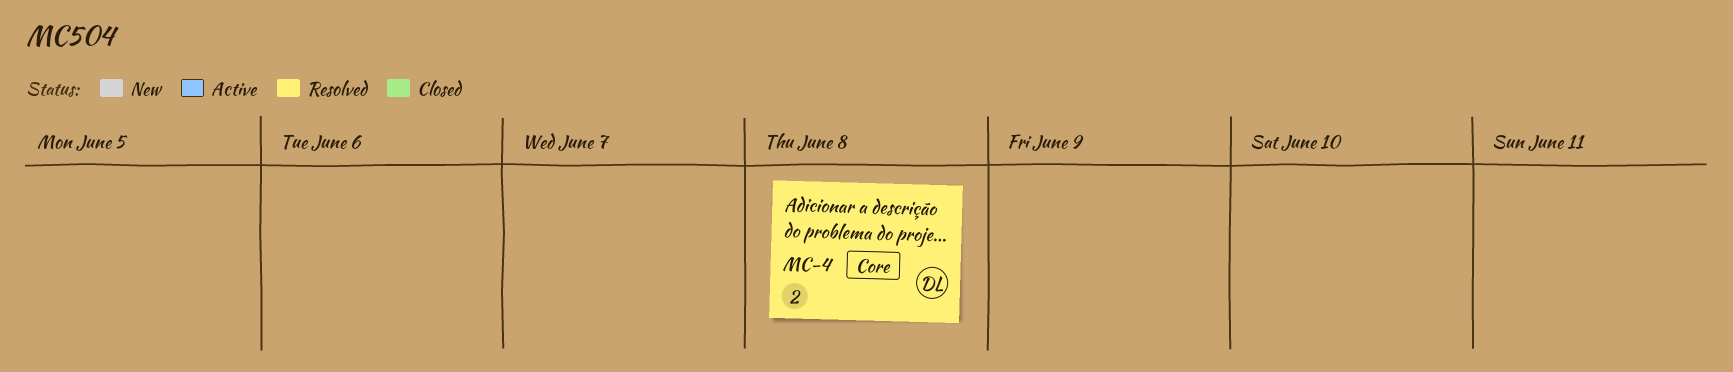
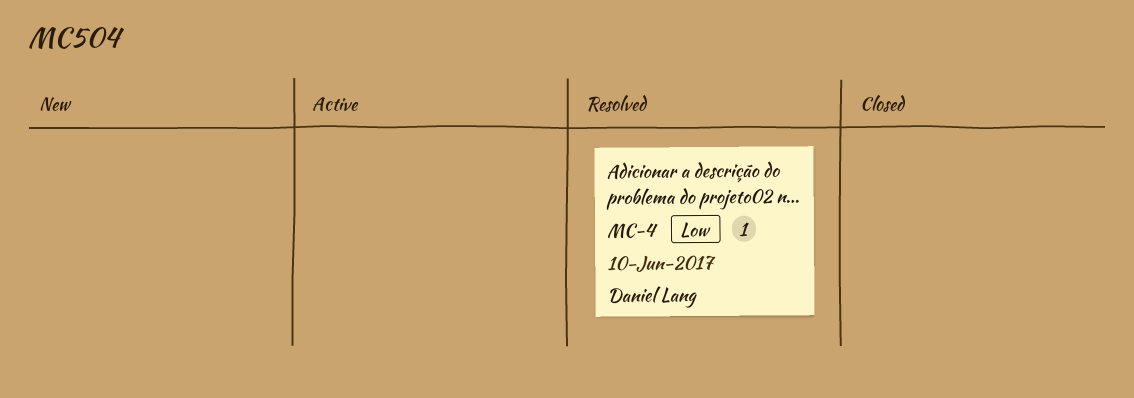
MC-4, estimate: 2 -> 1
MC-4, due: Jun 8 -> Jun 10

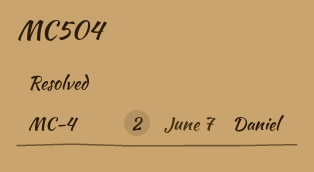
MC-4, estimate: 1 -> 2
MC-4, due: Jun 10 -> Jun 7

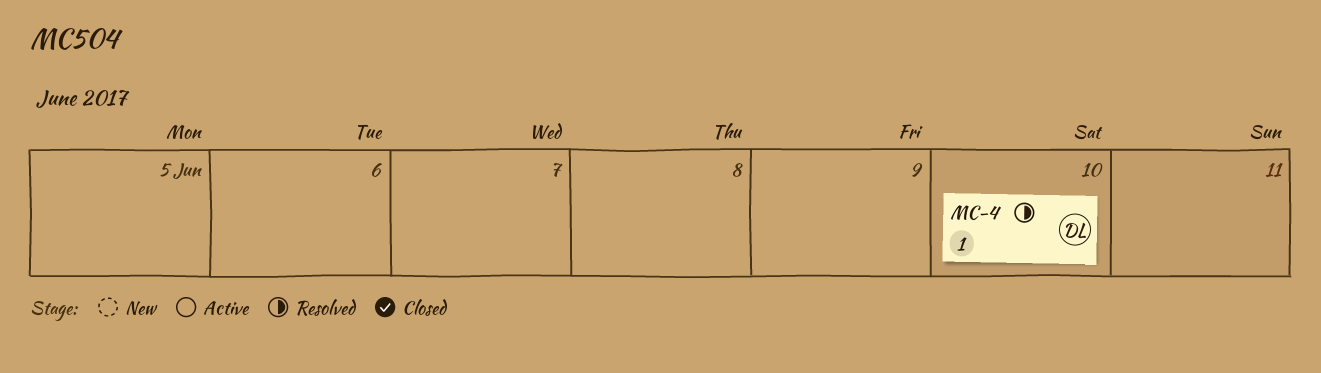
MC-4, estimate: 2 -> 1
MC-4, due: Jun 7 -> Jun 10

